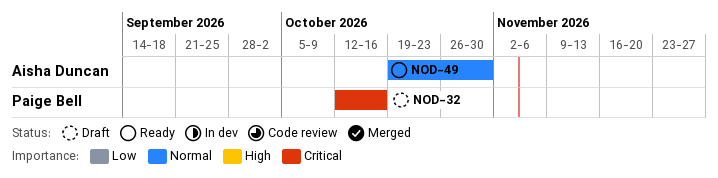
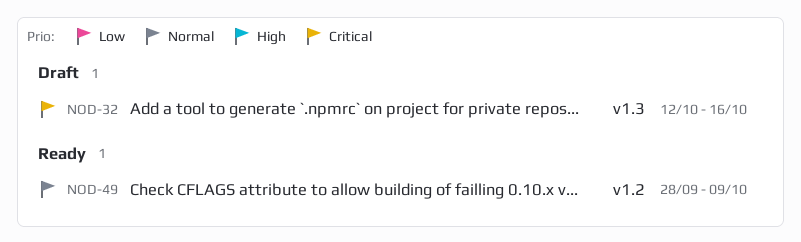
NOD-49, start: Oct 19 -> Sep 28
NOD-49, due: Oct 30 -> Oct 9

